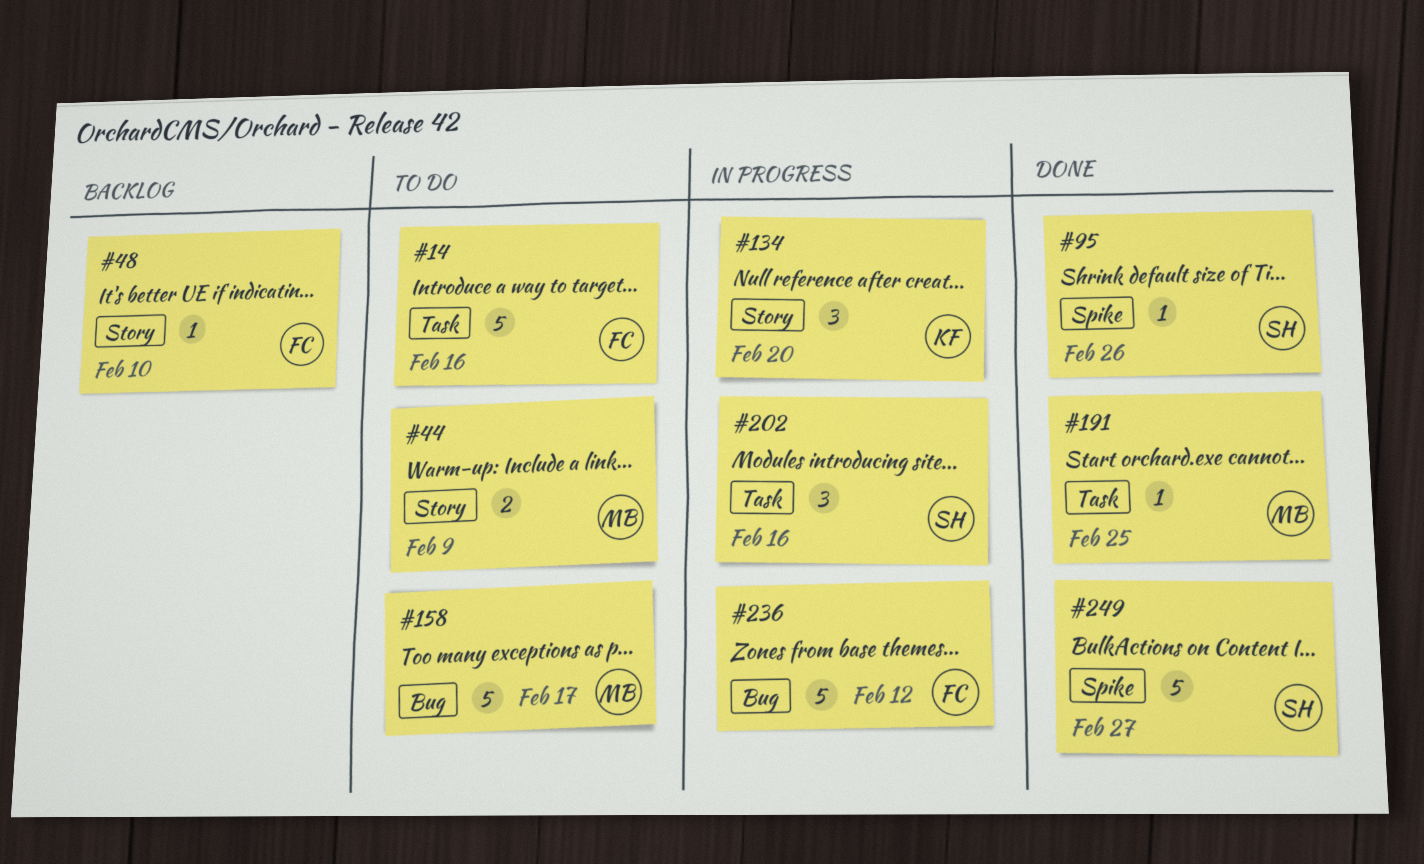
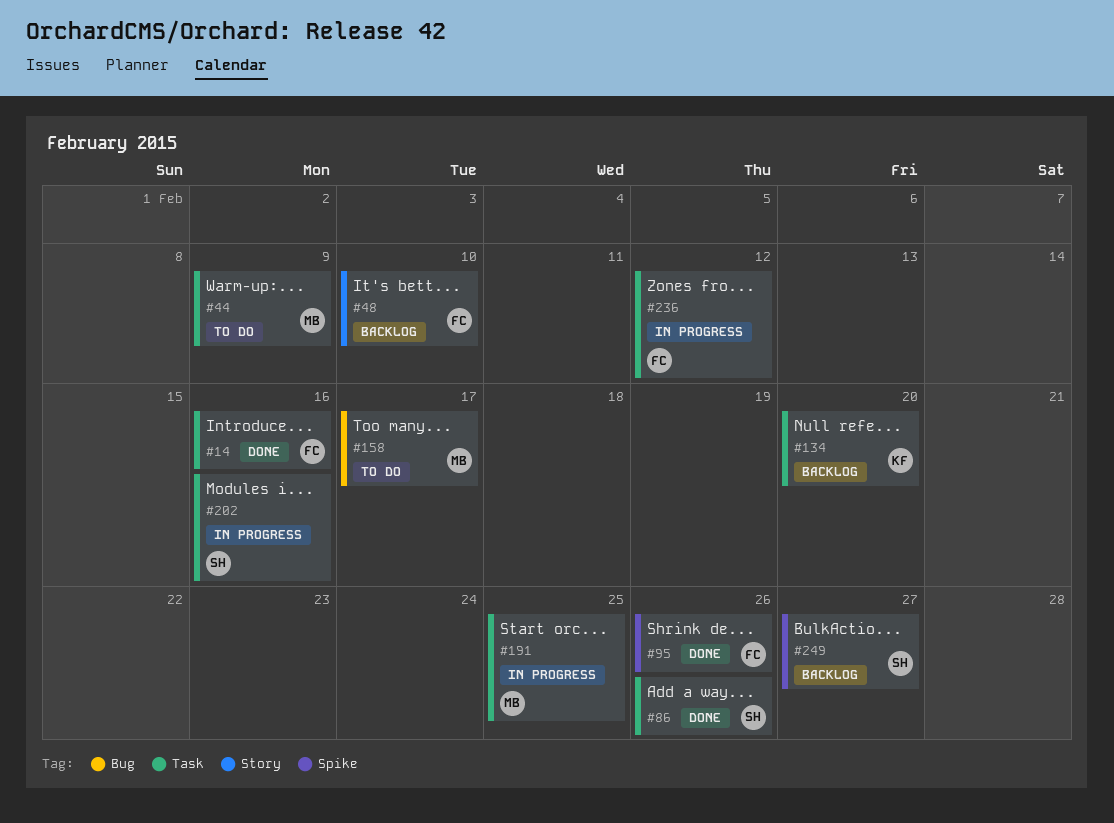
#14, status: To do -> Done
#44, label: Story -> Task
#86: none -> present
#95, owner: SH -> FC
#134, status: In progress -> Backlog
#134, label: Story -> Task
#191, status: Done -> In progress
#236, label: Bug -> Task
#249, status: Done -> Backlog

